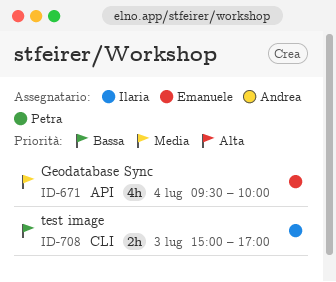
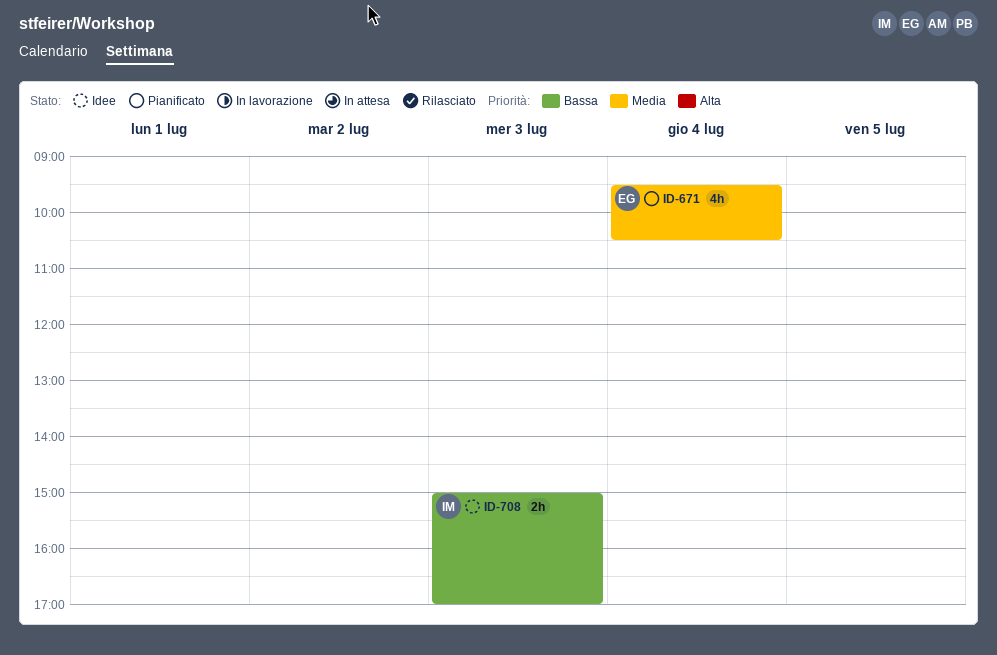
ID-671, ends: 10:00 -> 10:30

